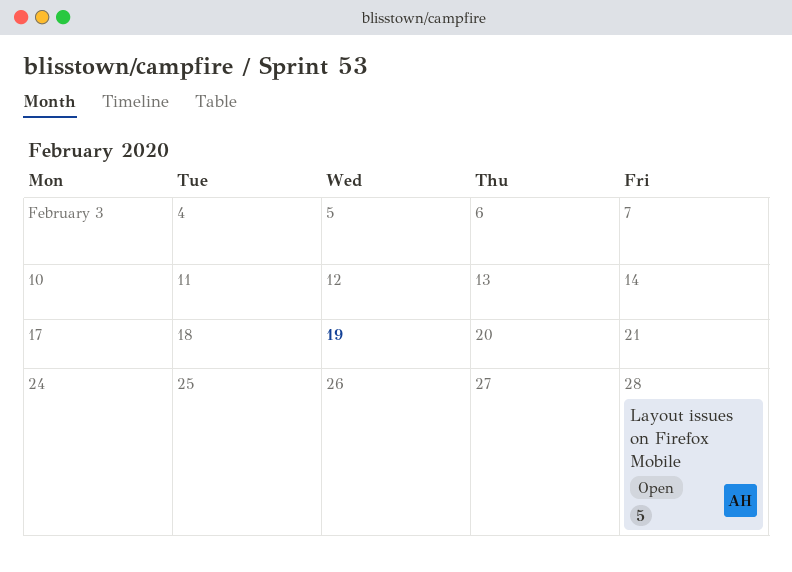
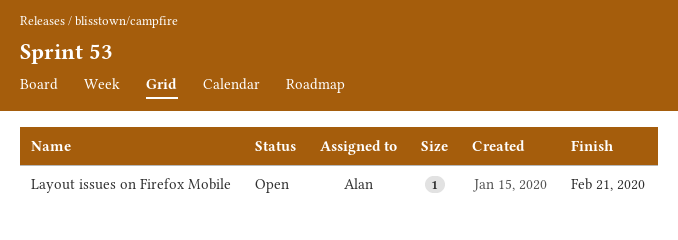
Layout issues on Firefox Mobile, estimate: 5 -> 1
Layout issues on Firefox Mobile, due: Feb 28 -> Feb 21

